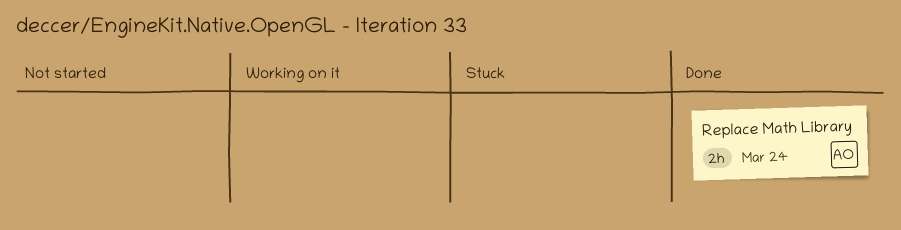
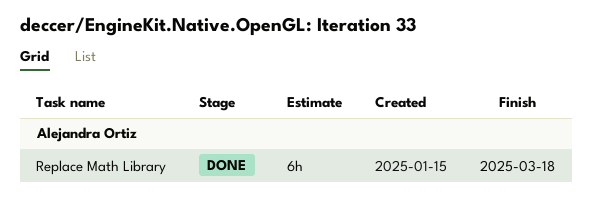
Replace Math Library, estimate: 2h -> 6h
Replace Math Library, due: Mar 24 -> Mar 18

